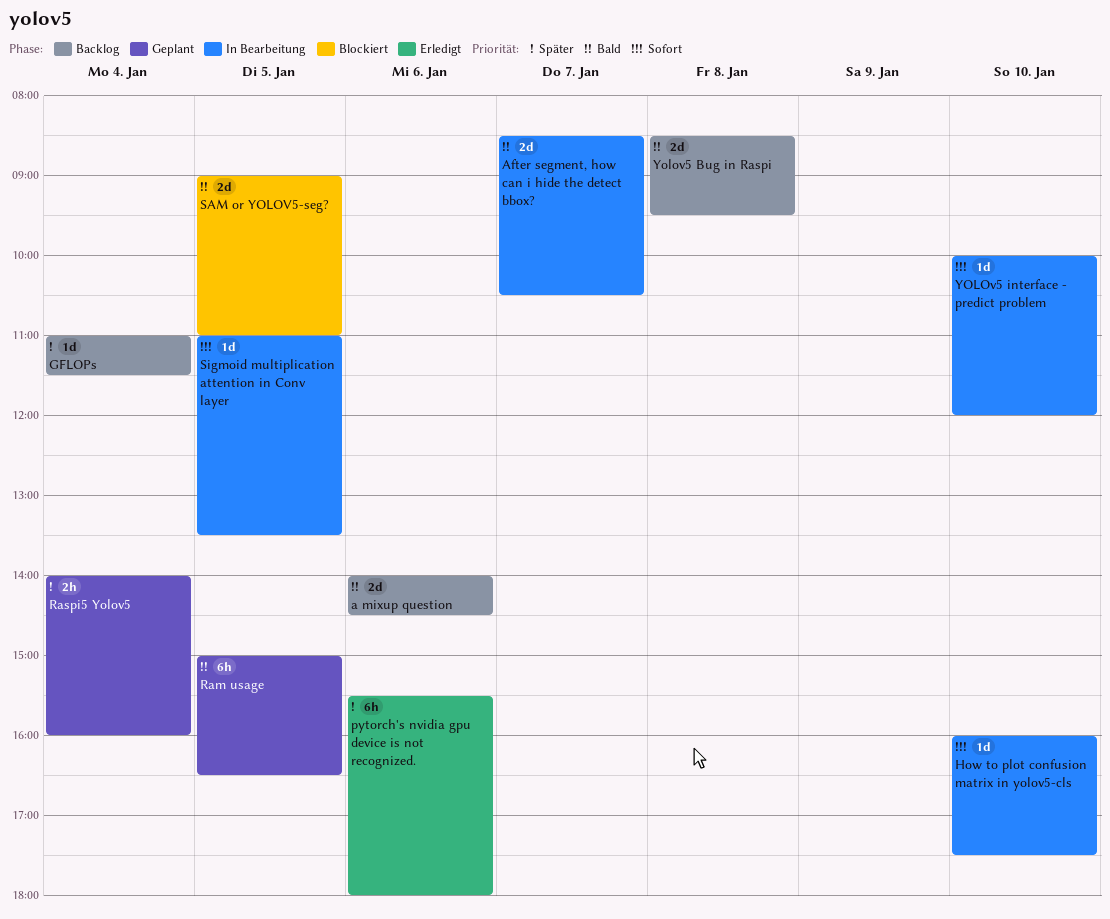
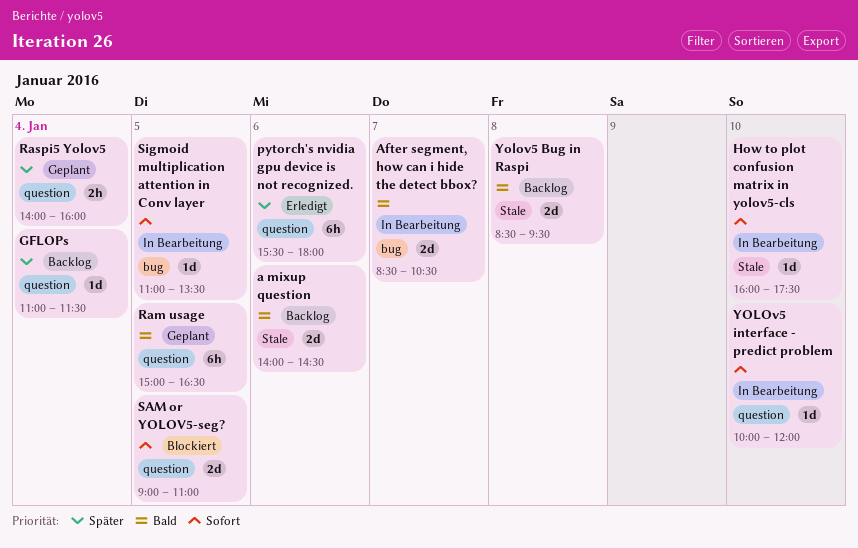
SAM or YOLOV5-seg?, priority: Bald -> Sofort

